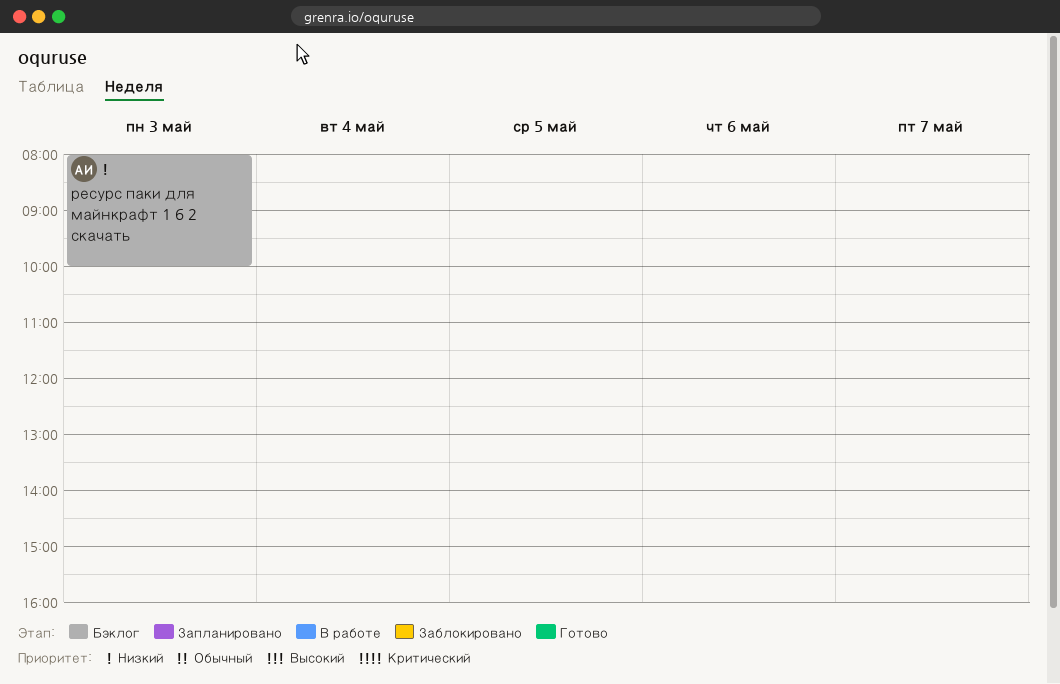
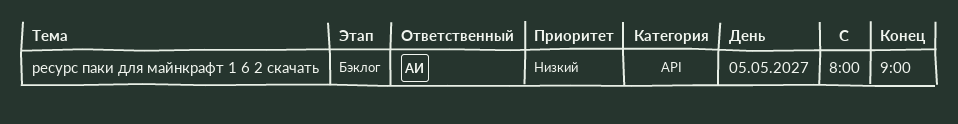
ресурс паки для майнкрафт 1 6 2 скачать, day: May 3 -> May 5
ресурс паки для майнкрафт 1 6 2 скачать, ends: 10:00 -> 09:00

